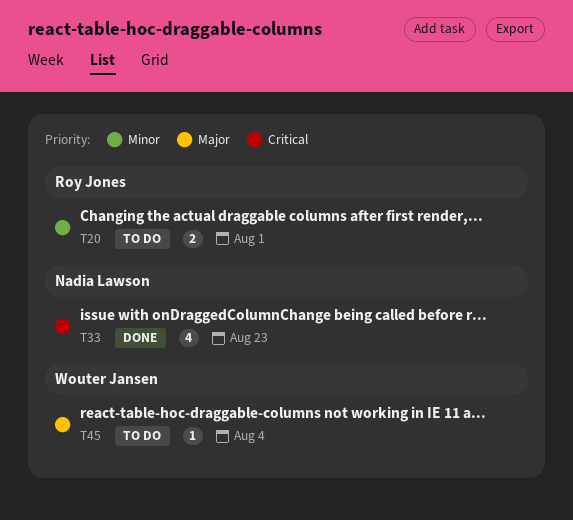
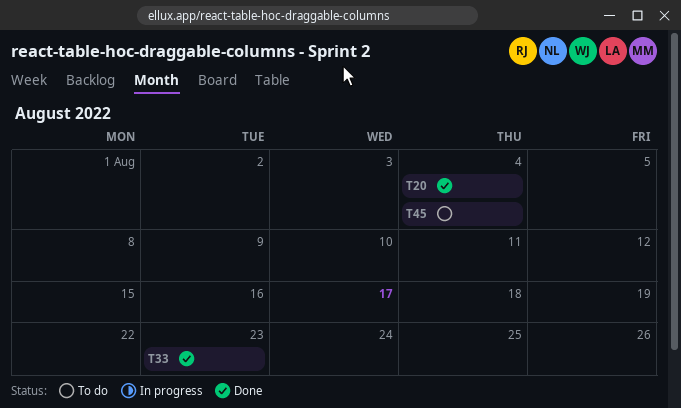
T20, status: To do -> Done
T20, due: Aug 1 -> Aug 4

